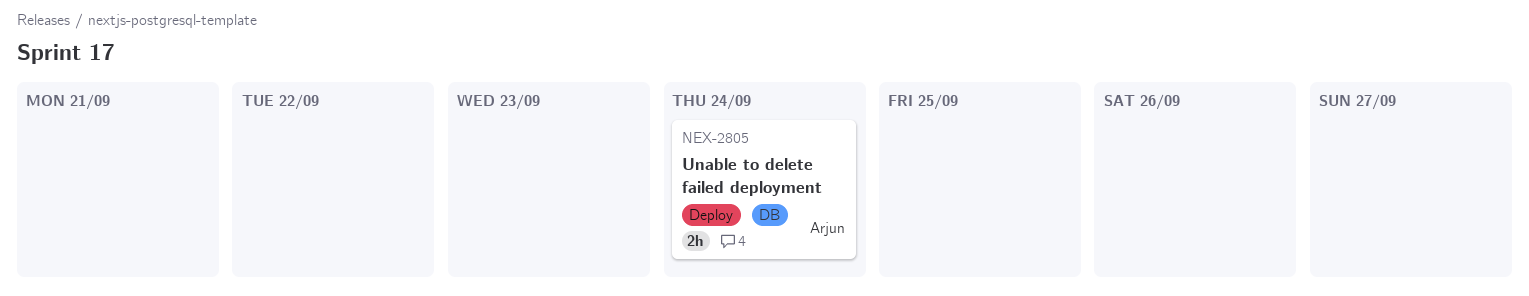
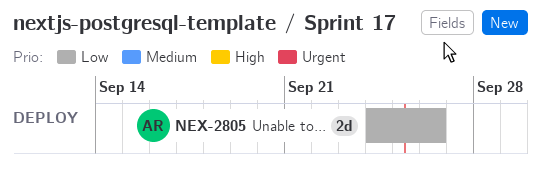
NEX-2805, estimate: 2h -> 2d
NEX-2805, due: Sep 24 -> Sep 26

